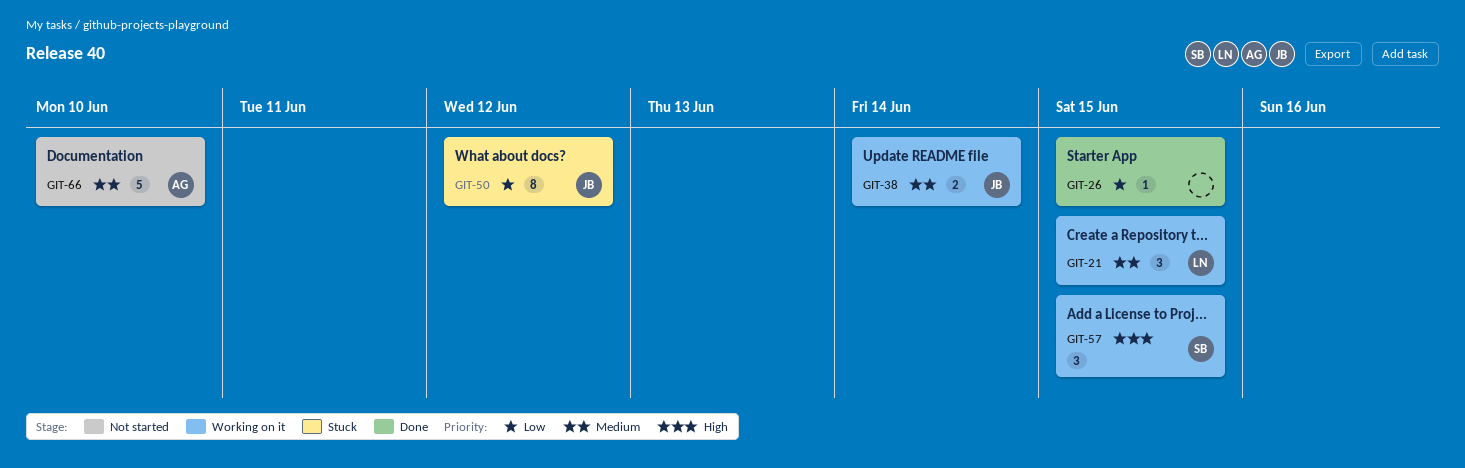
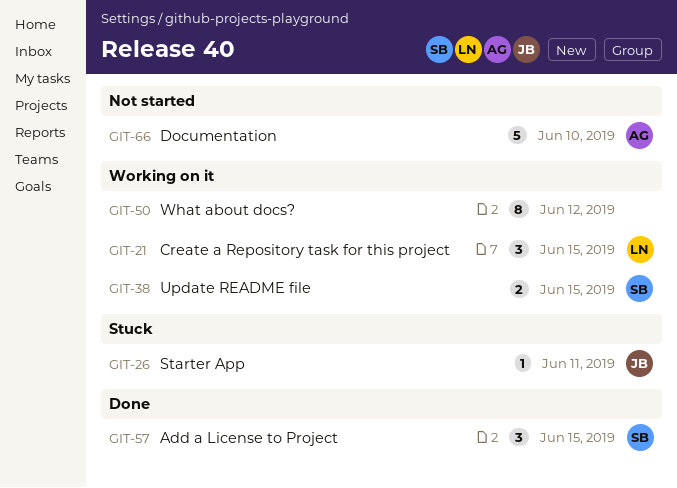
GIT-26, status: Done -> Stuck
GIT-26, owner: none -> JB
GIT-26, due: Jun 15 -> Jun 11
GIT-38, owner: JB -> SB
GIT-38, due: Jun 14 -> Jun 15
GIT-50, status: Stuck -> Working on it
GIT-50, owner: JB -> none
GIT-57, status: Working on it -> Done

